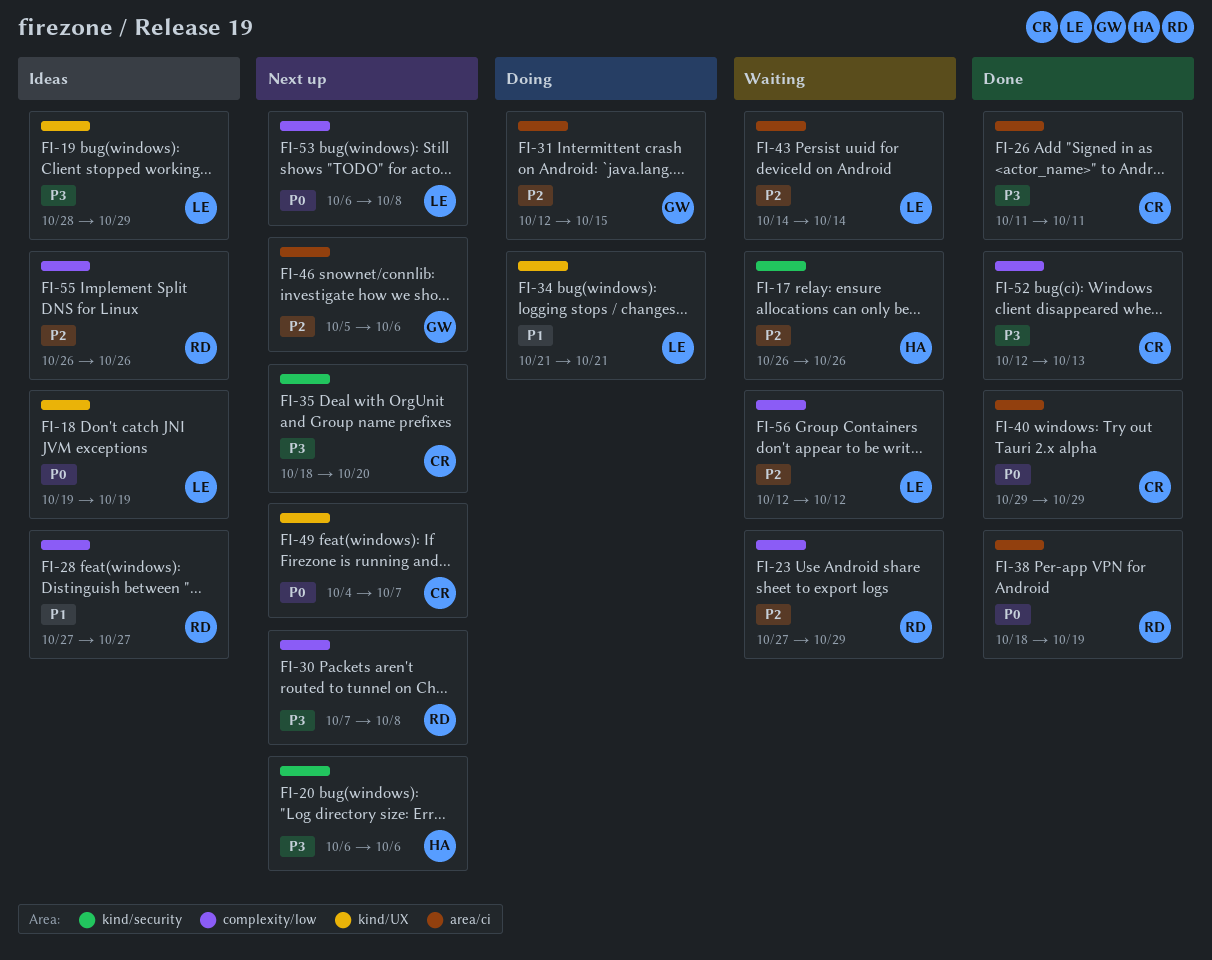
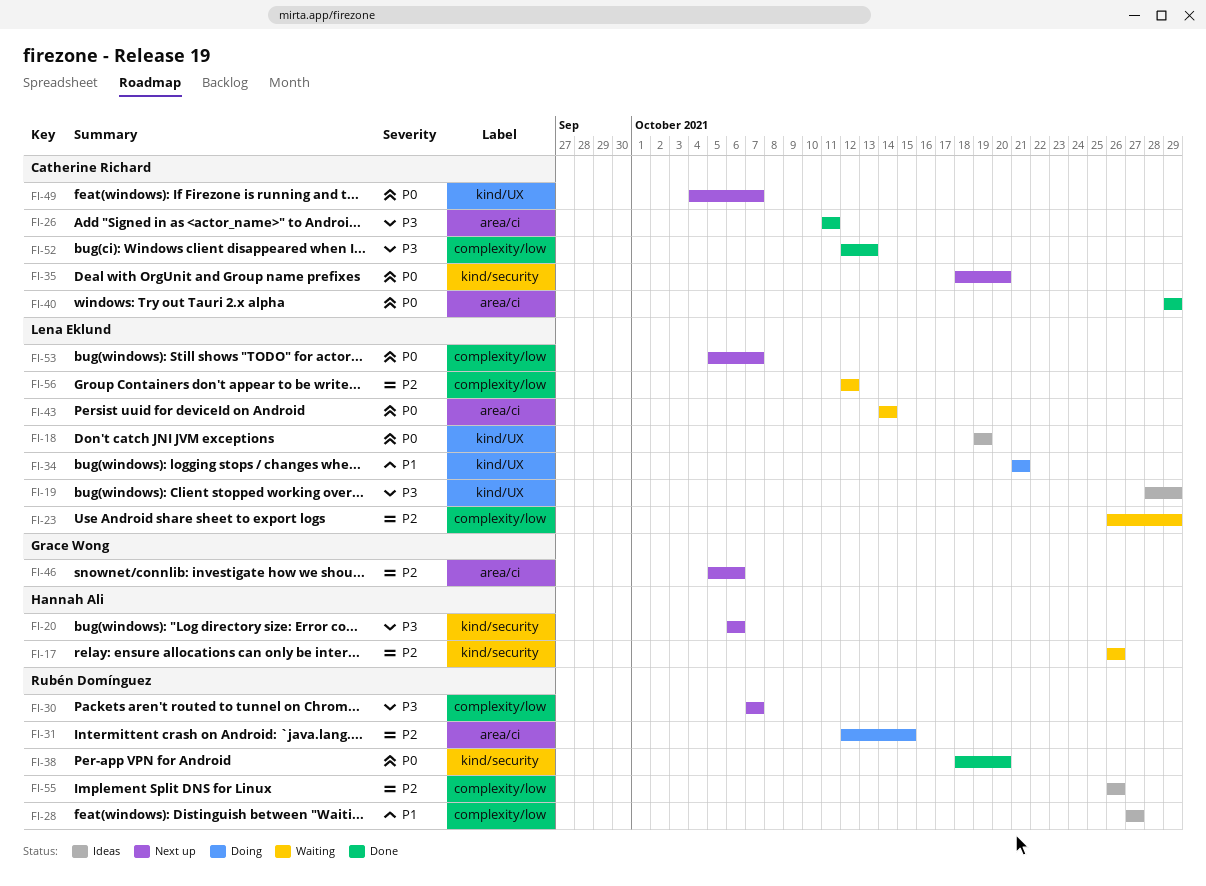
FI-23, owner: Rubén Domínguez -> Lena Eklund
FI-23, start: Oct 27 -> Oct 26
FI-30, due: Oct 8 -> Oct 7
FI-31, owner: Grace Wong -> Rubén Domínguez
FI-35, priority: P3 -> P0
FI-38, label: area/ci -> kind/security
FI-38, due: Oct 19 -> Oct 20
FI-43, priority: P2 -> P0
FI-53, start: Oct 6 -> Oct 5
FI-53, due: Oct 8 -> Oct 7

